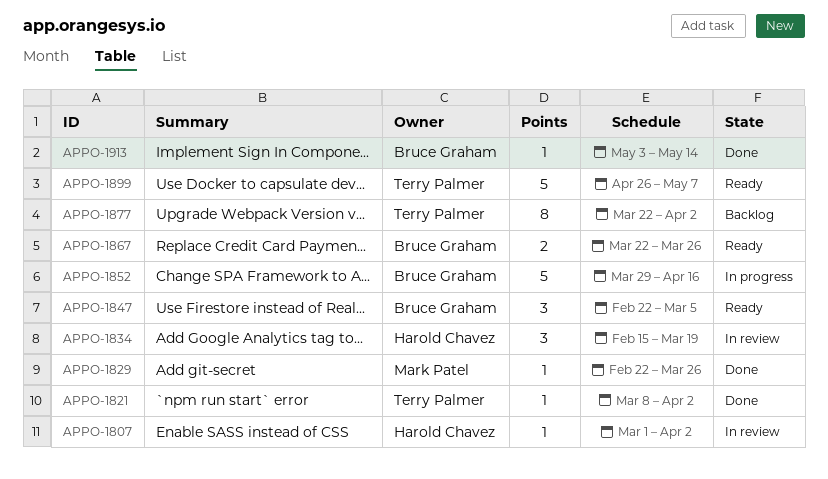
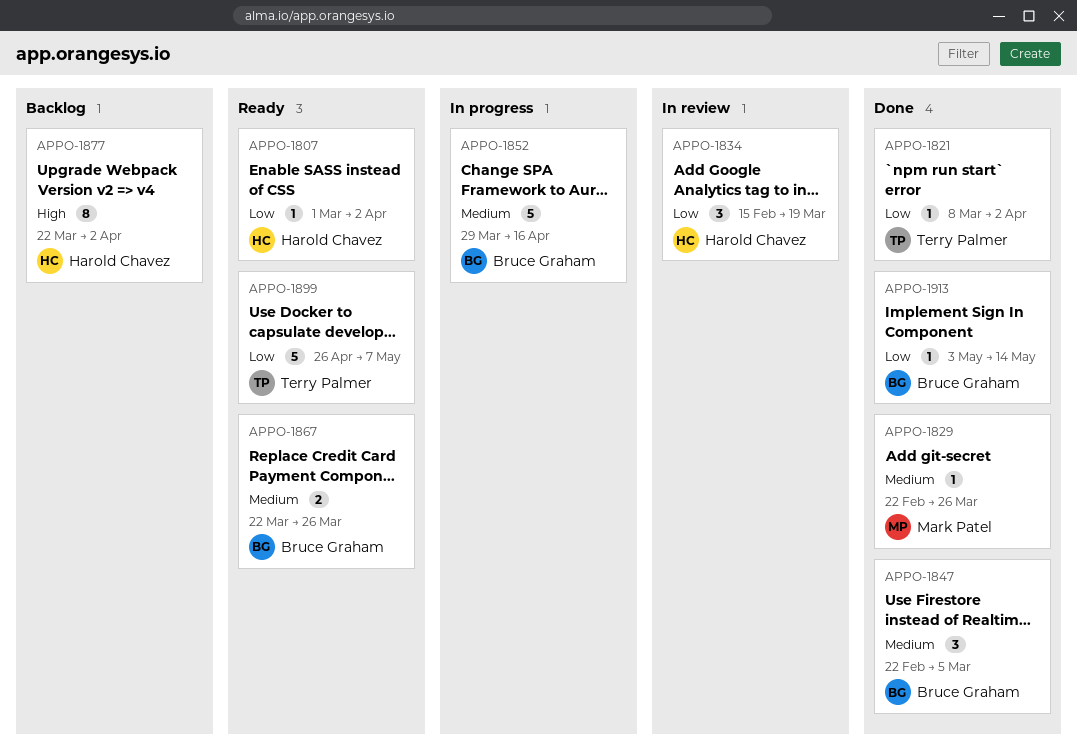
APPO-1807, status: In review -> Ready
APPO-1847, status: Ready -> Done
APPO-1877, owner: Terry Palmer -> Harold Chavez

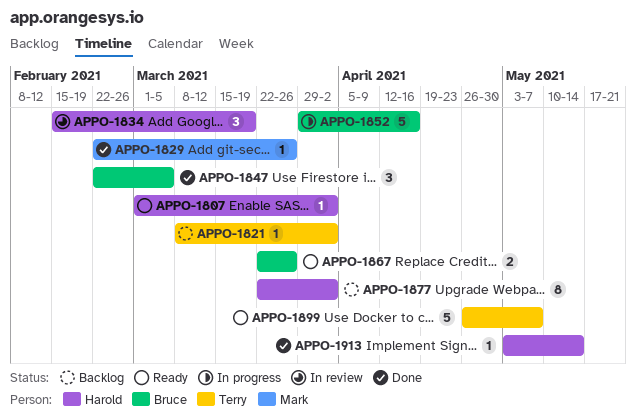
APPO-1821, status: Done -> Backlog
APPO-1913, owner: Bruce Graham -> Harold Chavez

